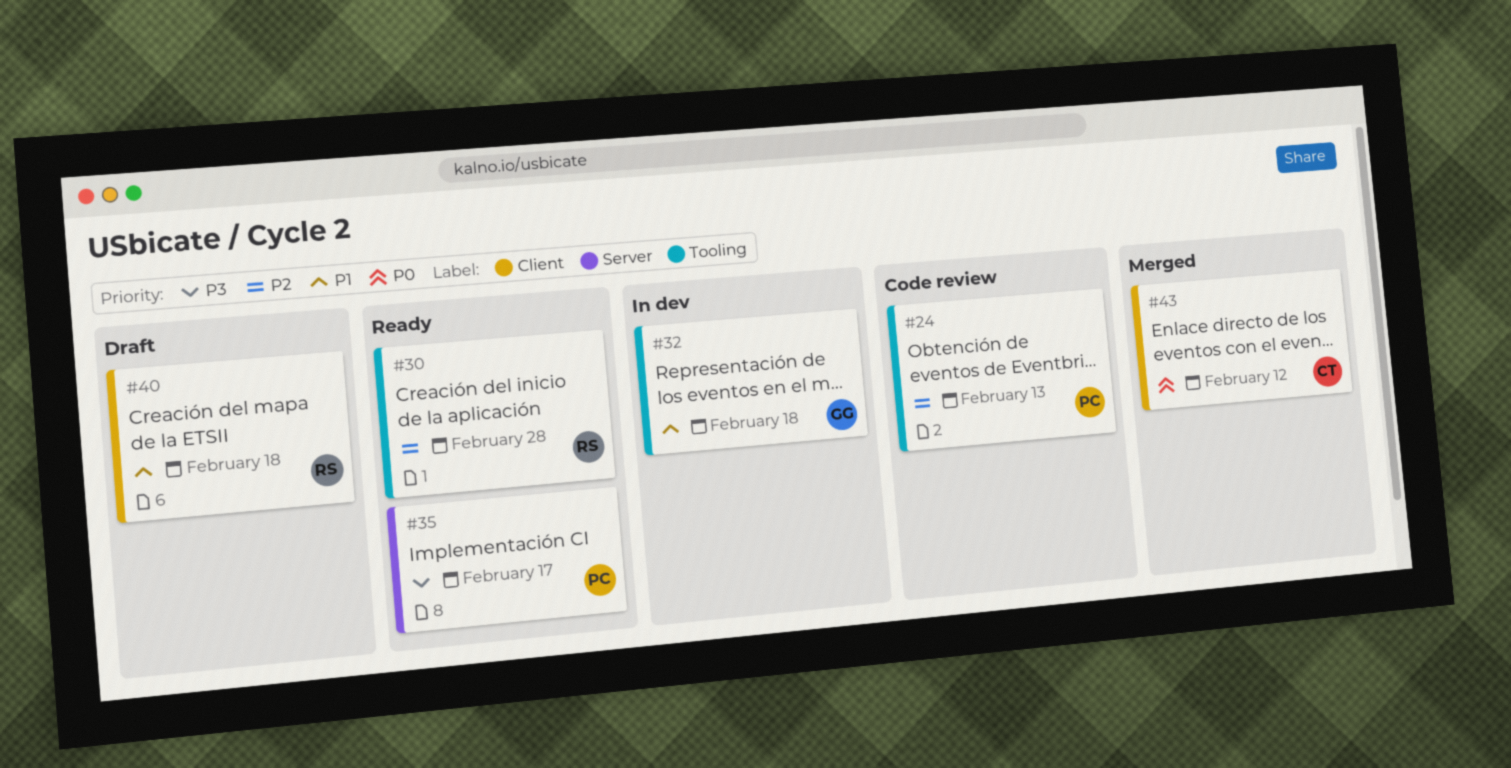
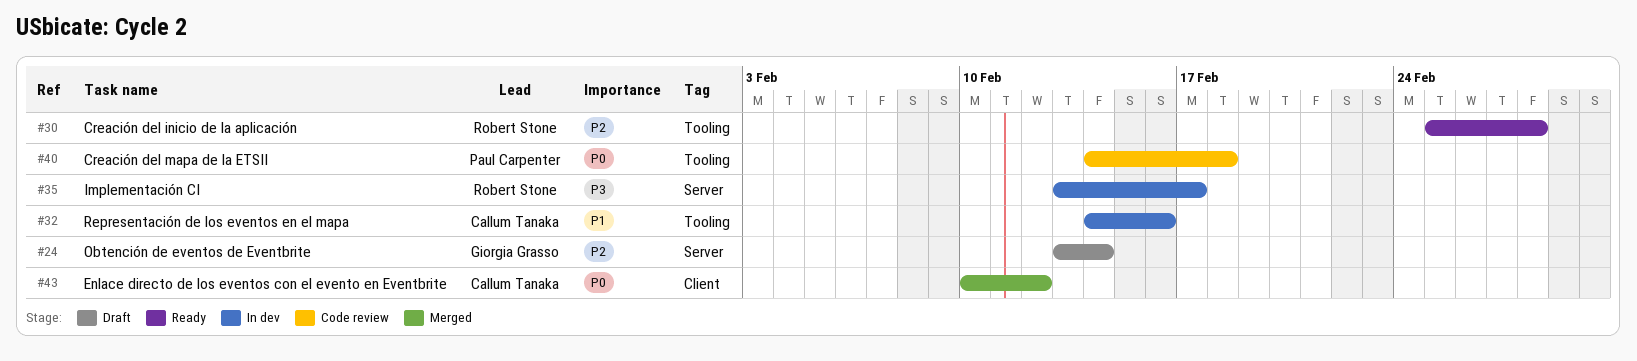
#24, status: Code review -> Draft
#24, owner: Paul Carpenter -> Giorgia Grasso
#24, label: Tooling -> Server
#24, due: Feb 13 -> Feb 14
#32, owner: Giorgia Grasso -> Callum Tanaka
#32, due: Feb 18 -> Feb 16
#35, status: Ready -> In dev
#35, owner: Paul Carpenter -> Robert Stone
#40, status: Draft -> Code review
#40, owner: Robert Stone -> Paul Carpenter
#40, priority: P1 -> P0
#40, label: Client -> Tooling

